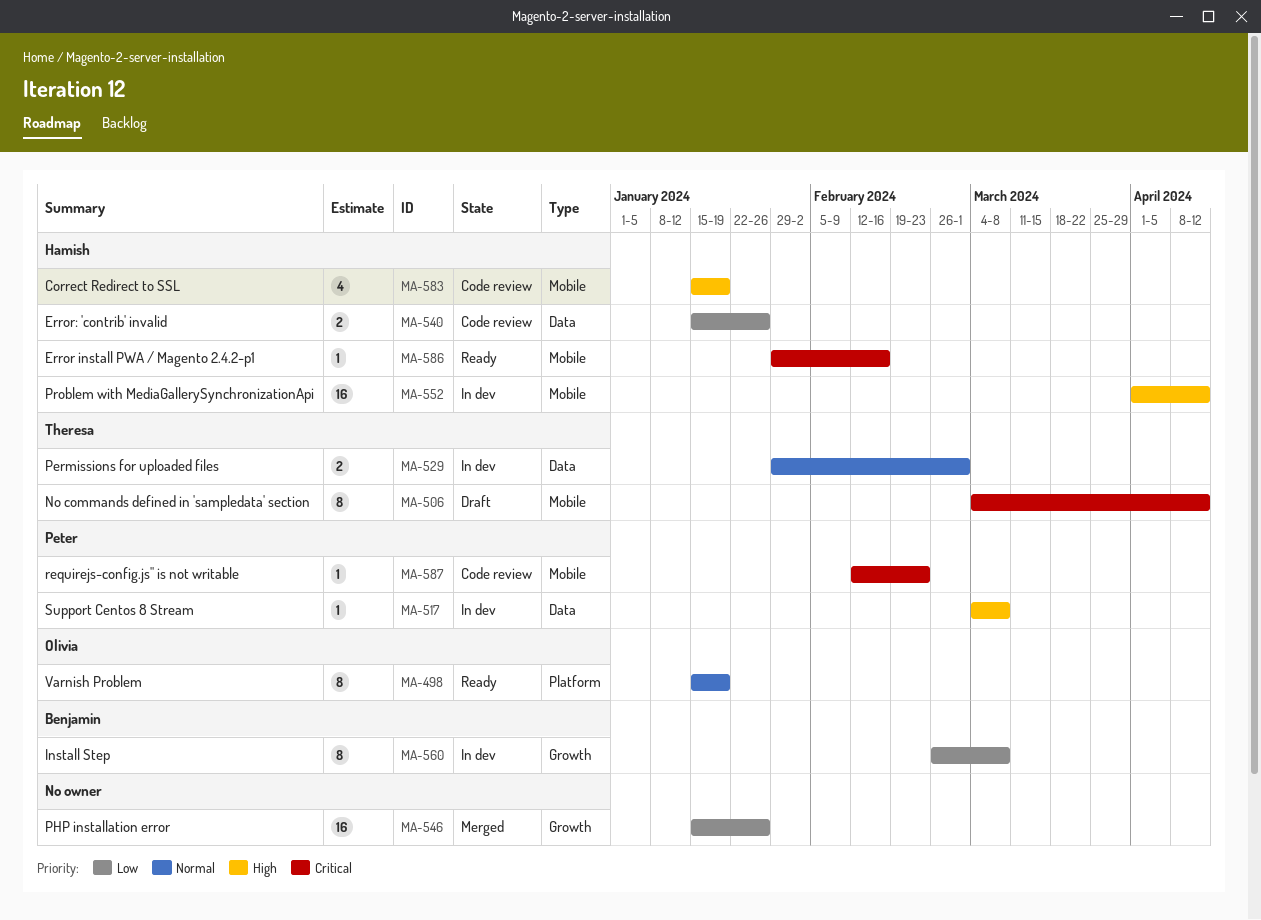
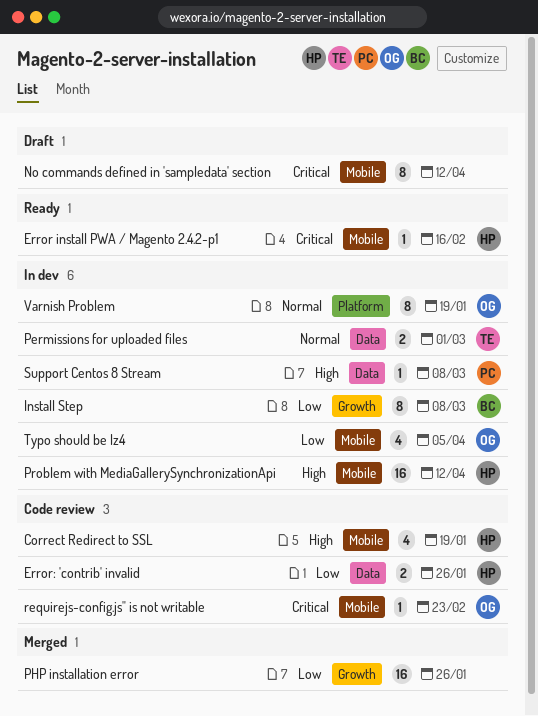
No commands defined in 'sampledata' section, owner: Theresa -> none
requirejs-config.js" is not writable, owner: Peter -> Olivia
Typo should be lz4: none -> present
Varnish Problem, status: Ready -> In dev

